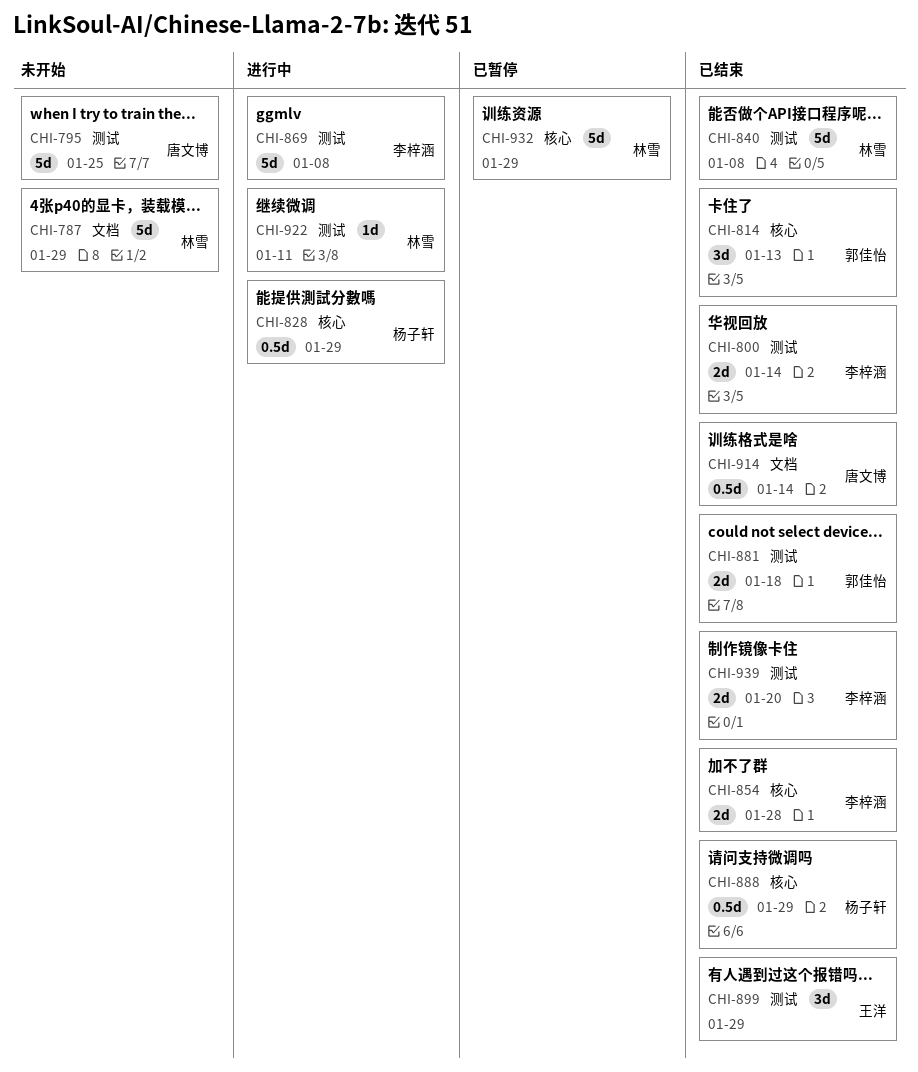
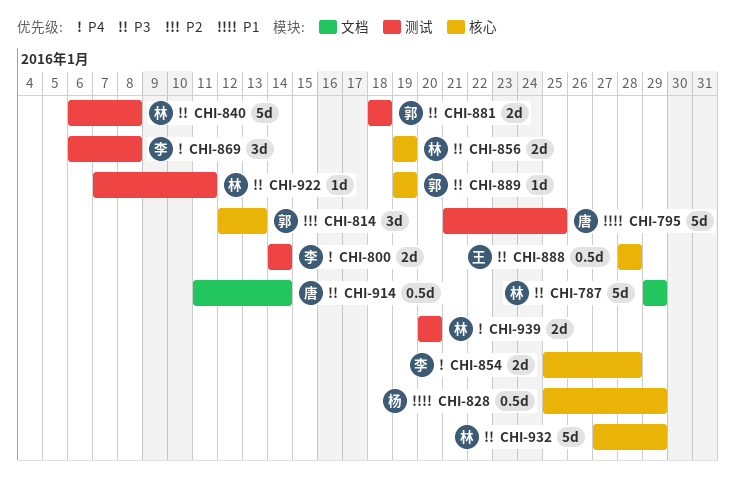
CHI-856: none -> present
CHI-869, estimate: 5d -> 3d
CHI-888, owner: 杨子轩 -> 王洋
CHI-888, due: Jan 29 -> Jan 28
CHI-889: none -> present
CHI-899: present -> none
CHI-939, owner: 李梓涵 -> 林雪

